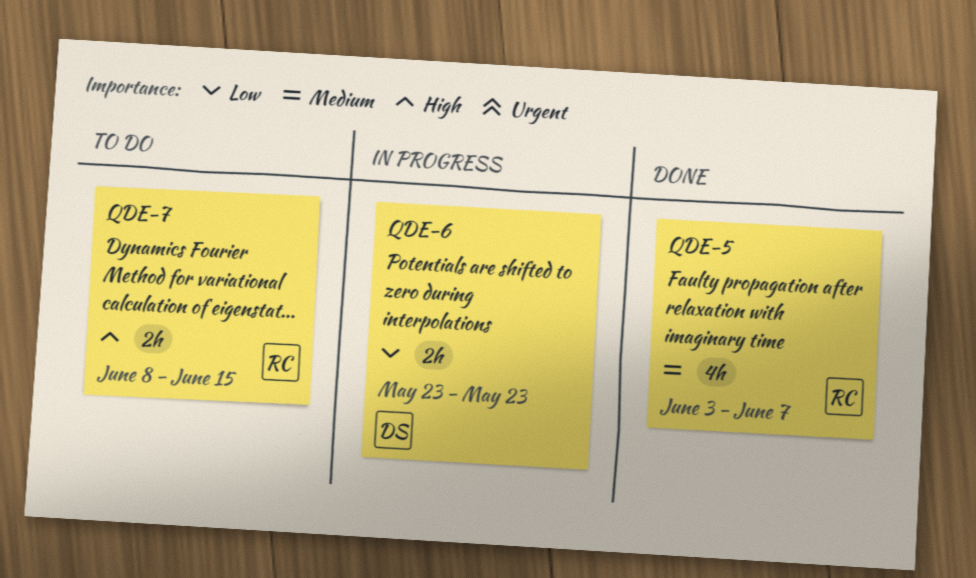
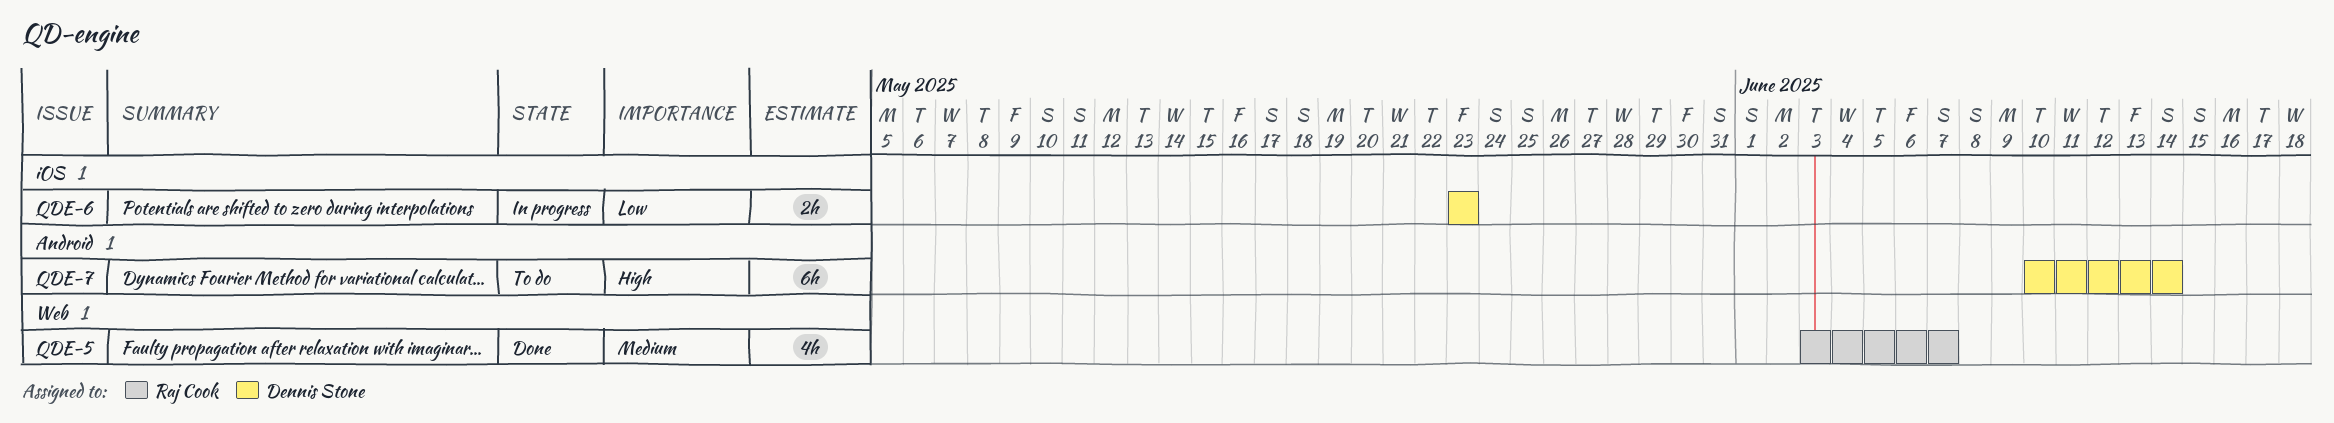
QDE-7, owner: Raj Cook -> Dennis Stone
QDE-7, estimate: 2h -> 6h
QDE-7, start: Jun 8 -> Jun 10
QDE-7, due: Jun 15 -> Jun 14

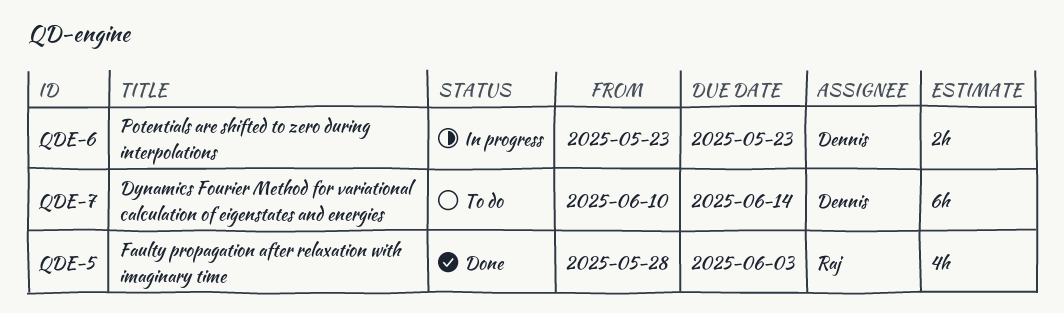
QDE-5, start: Jun 3 -> May 28
QDE-5, due: Jun 7 -> Jun 3

